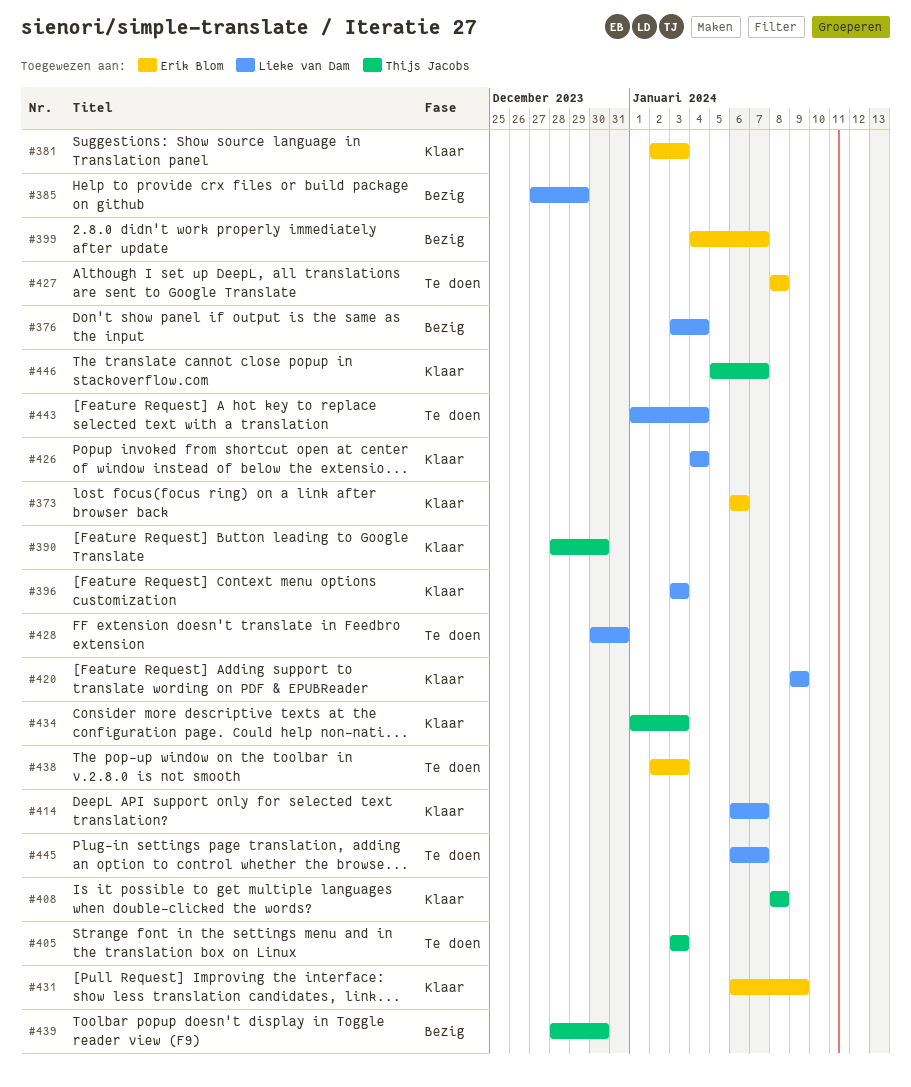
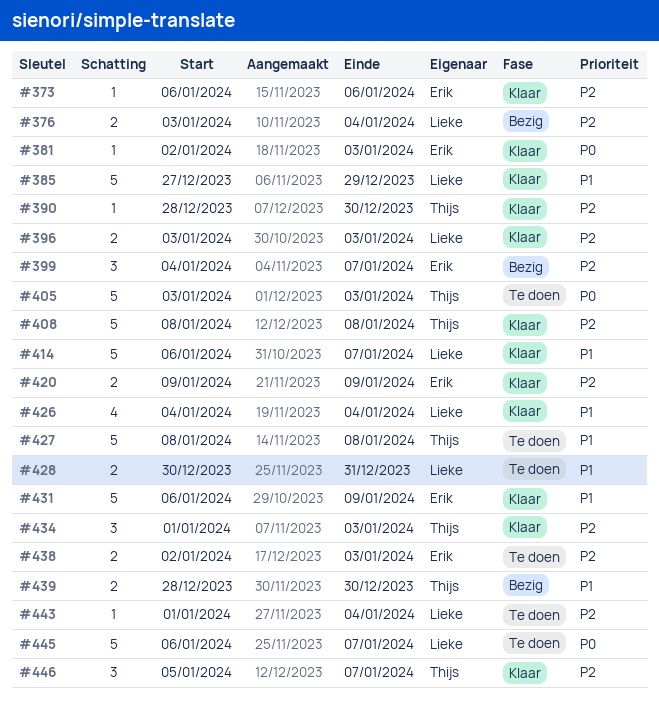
#385, status: Bezig -> Klaar
#420, owner: Lieke van Dam -> Erik Blom
#427, owner: Erik Blom -> Thijs Jacobs

